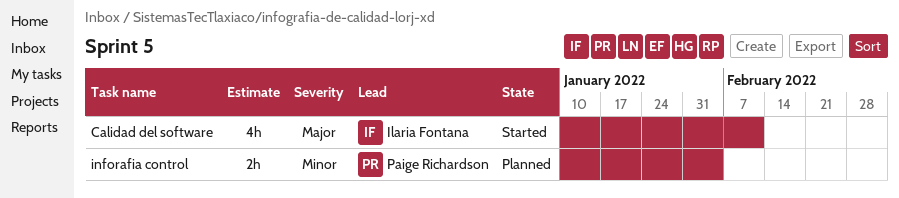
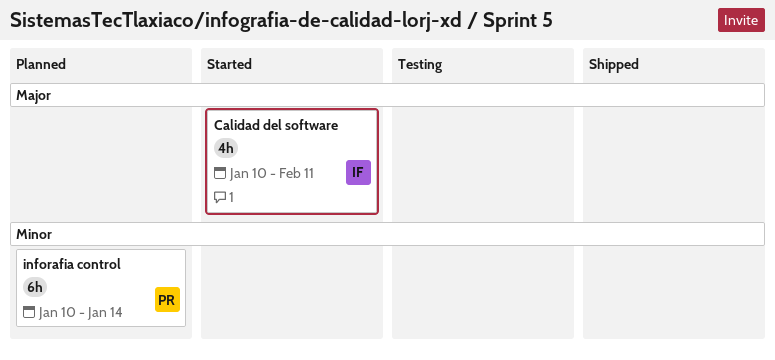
inforafia control, estimate: 2h -> 6h
inforafia control, due: Feb 4 -> Jan 14

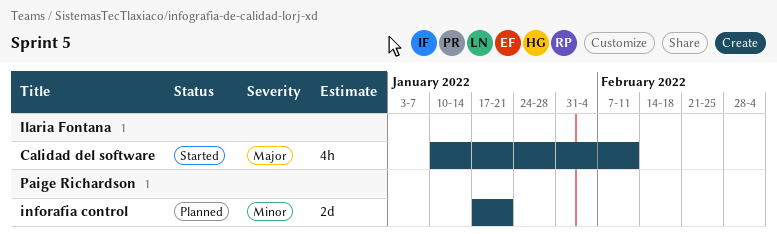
inforafia control, estimate: 6h -> 2d
inforafia control, start: Jan 10 -> Jan 17
inforafia control, due: Jan 14 -> Jan 21

